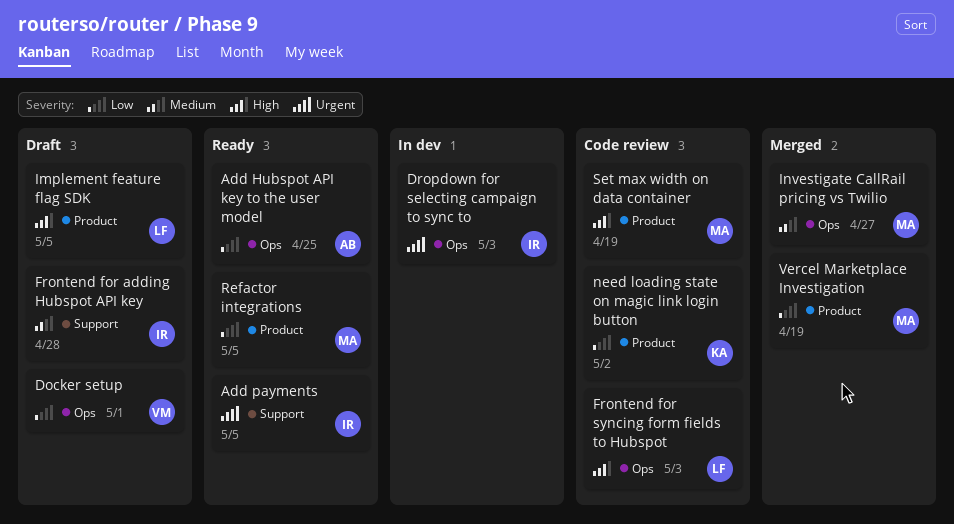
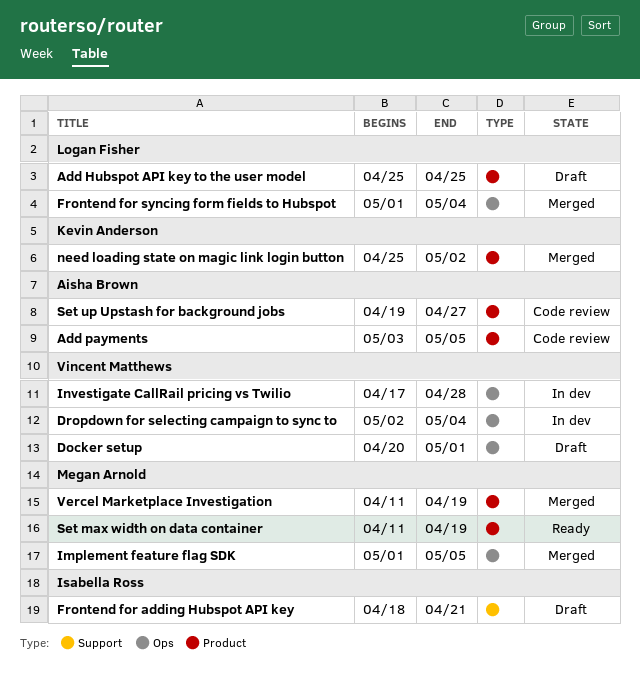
Add Hubspot API key to the user model, status: Ready -> Draft
Add Hubspot API key to the user model, owner: Aisha Brown -> Logan Fisher
Add Hubspot API key to the user model, label: Ops -> Product
Add payments, status: Ready -> Code review
Add payments, owner: Isabella Ross -> Aisha Brown
Add payments, label: Support -> Product
Dropdown for selecting campaign to sync to, owner: Isabella Ross -> Vincent Matthews
Dropdown for selecting campaign to sync to, due: May 3 -> May 4
Frontend for adding Hubspot API key, due: Apr 28 -> Apr 21
Frontend for syncing form fields to Hubspot, status: Code review -> Merged
Frontend for syncing form fields to Hubspot, due: May 3 -> May 4
Implement feature flag SDK, status: Draft -> Merged
Implement feature flag SDK, owner: Logan Fisher -> Megan Arnold
Implement feature flag SDK, label: Product -> Ops
Investigate CallRail pricing vs Twilio, status: Merged -> In dev
Investigate CallRail pricing vs Twilio, owner: Megan Arnold -> Vincent Matthews
Investigate CallRail pricing vs Twilio, due: Apr 27 -> Apr 28
need loading state on magic link login button, status: Code review -> Merged
Refactor integrations: present -> none
Set max width on data container, status: Code review -> Ready
Set up Upstash for background jobs: none -> present

